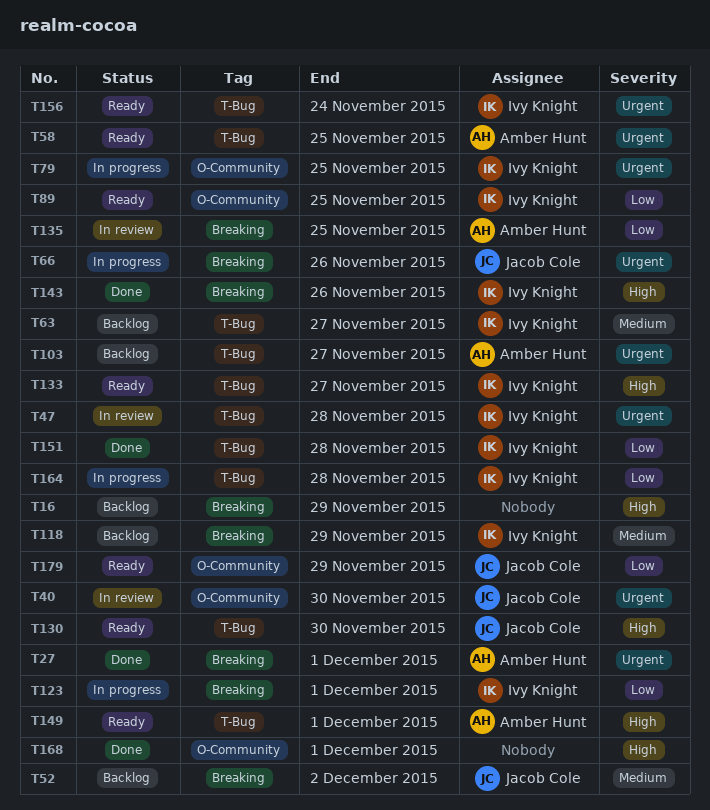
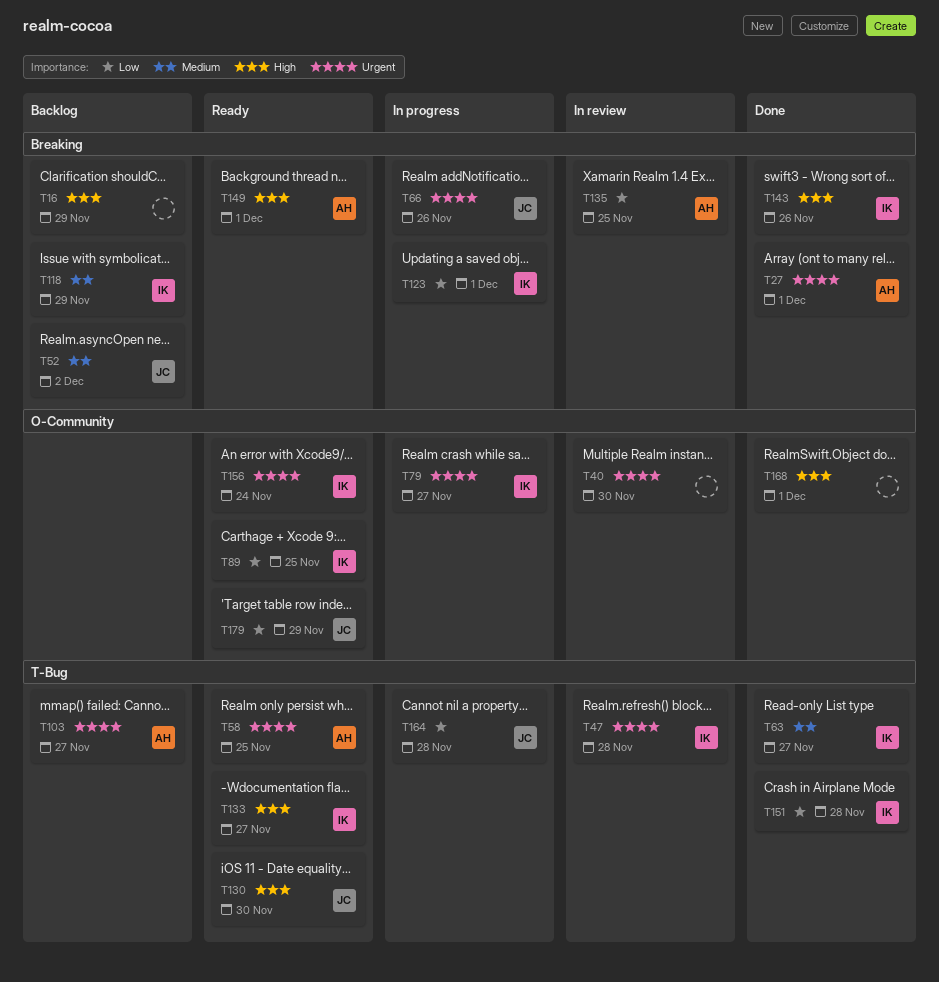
T40, owner: Jacob Cole -> none
T63, status: Backlog -> Done
T79, due: Nov 25 -> Nov 27
T149, label: T-Bug -> Breaking
T156, label: T-Bug -> O-Community
T164, owner: Ivy Knight -> Jacob Cole

